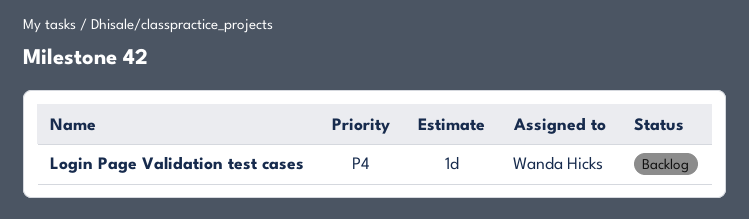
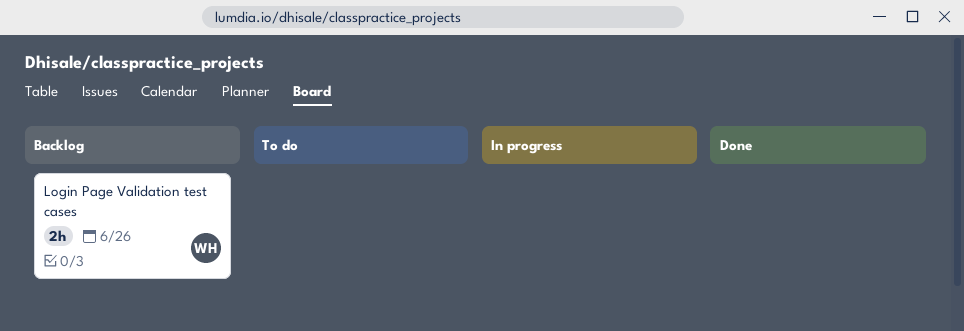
Login Page Validation test cases, estimate: 1d -> 2h

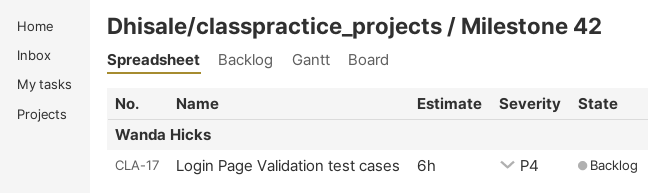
Login Page Validation test cases, estimate: 2h -> 6h

